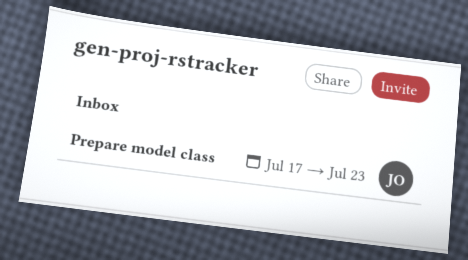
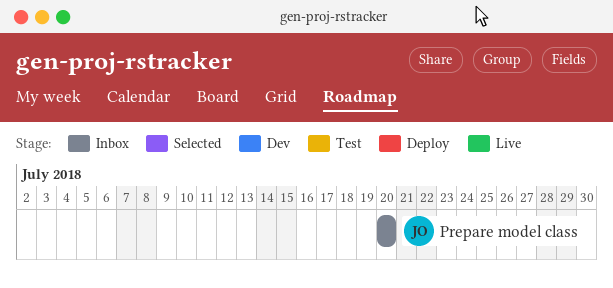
Prepare model class, start: Jul 17 -> Jul 20
Prepare model class, due: Jul 23 -> Jul 20

